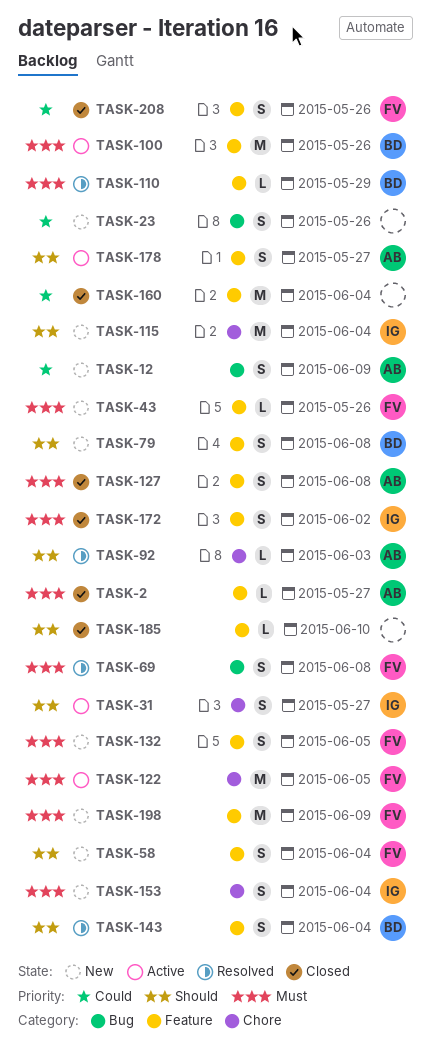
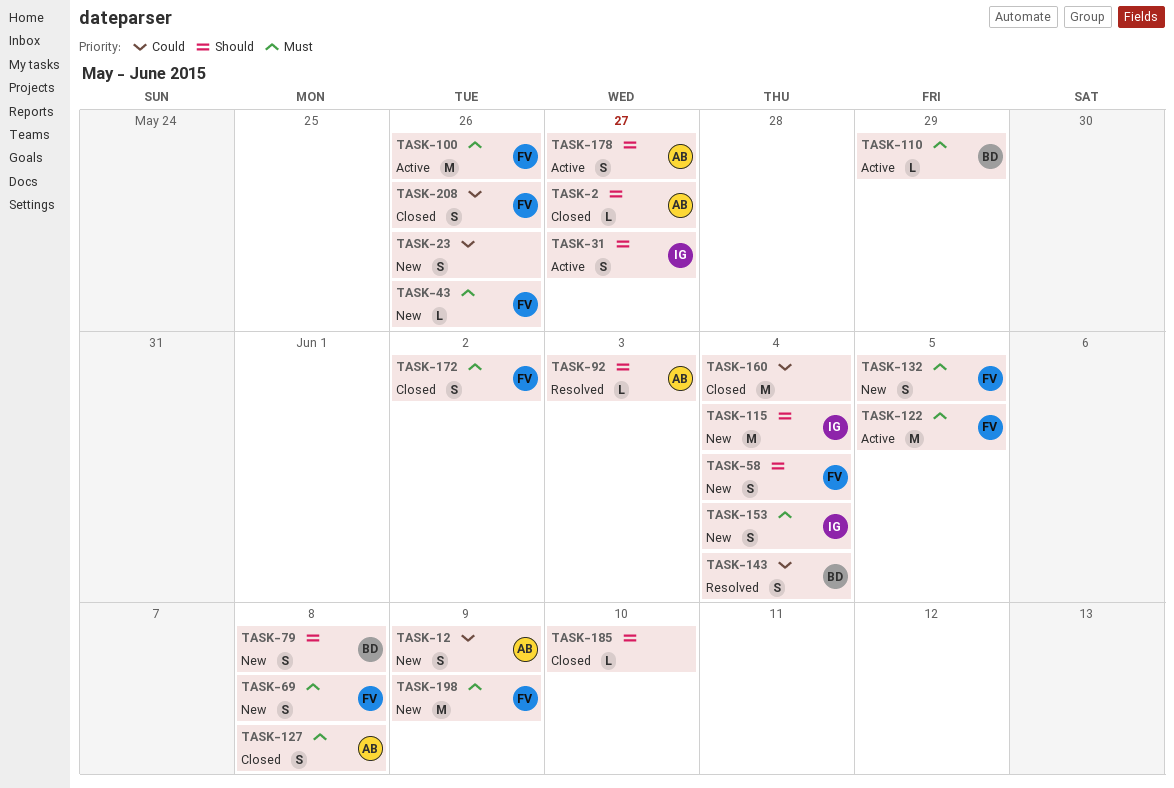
TASK-2, priority: Must -> Should
TASK-69, status: Resolved -> New
TASK-100, owner: BD -> FV
TASK-110, status: Resolved -> Active
TASK-143, priority: Should -> Could
TASK-172, owner: IG -> FV

